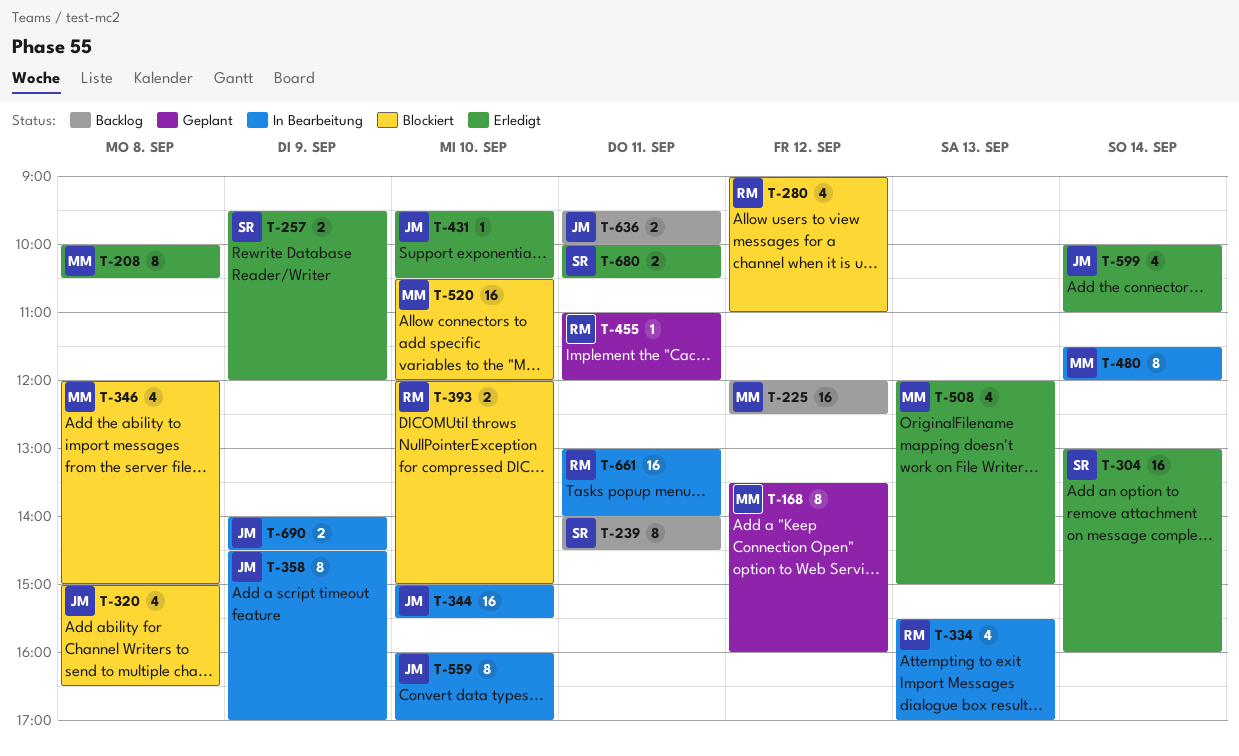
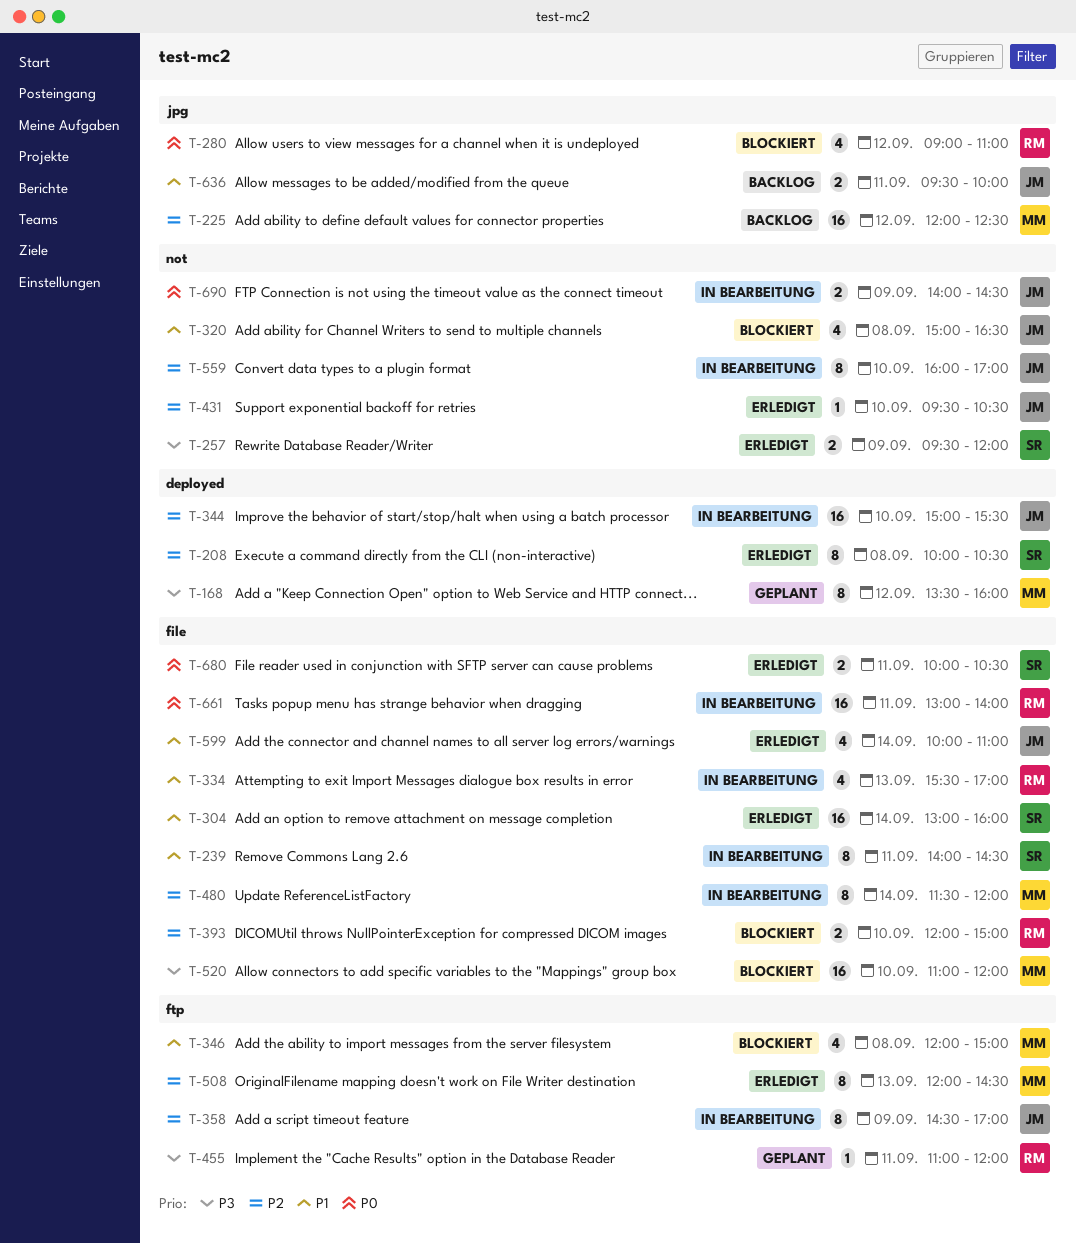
T-208, owner: MM -> SR
T-239, status: Backlog -> In Bearbeitung
T-508, estimate: 4 -> 8
T-508, ends: 15:00 -> 14:30
T-520, begins: 10:30 -> 11:00

